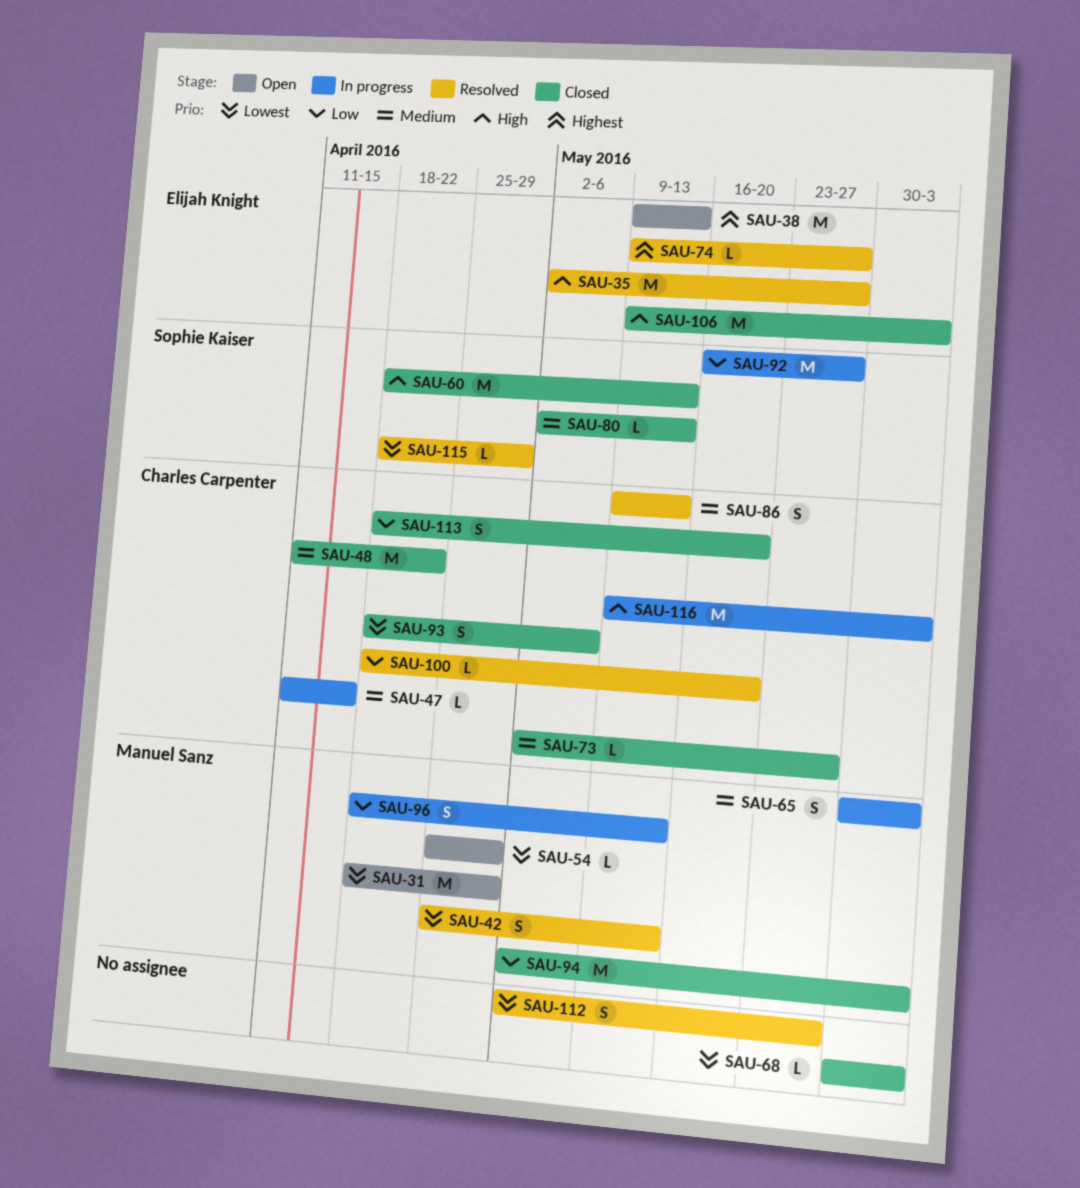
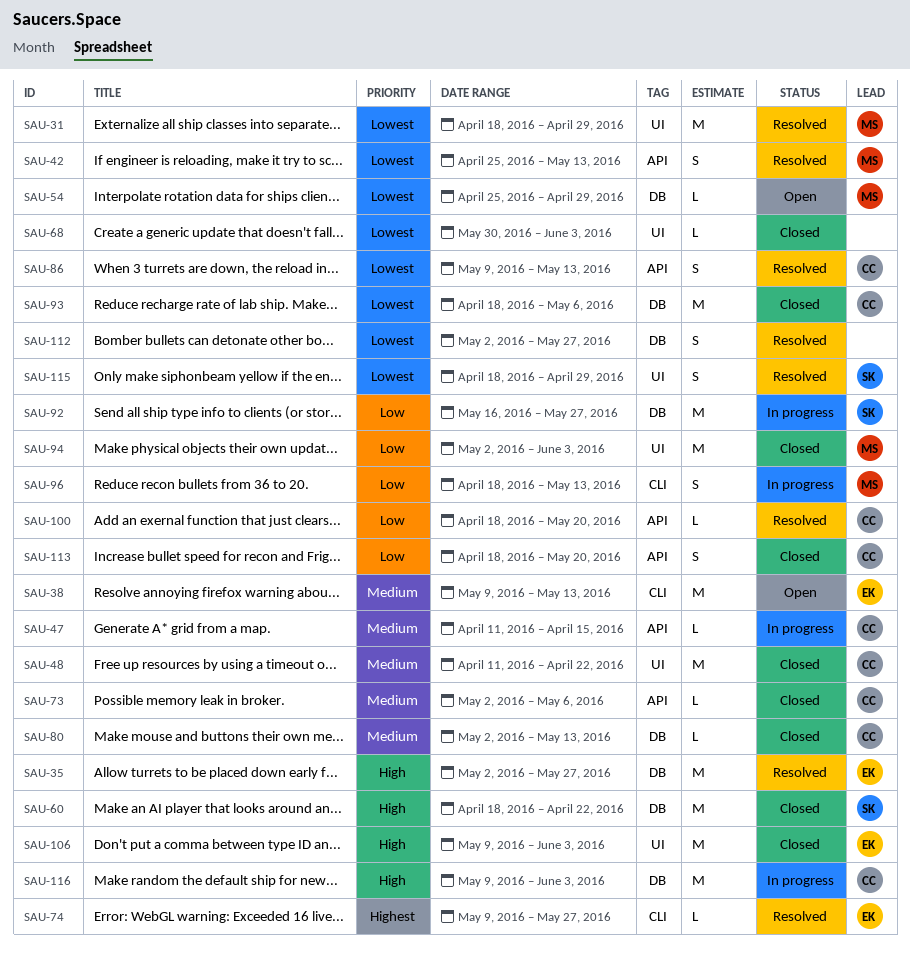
SAU-31, status: Open -> Resolved
SAU-38, priority: Highest -> Medium
SAU-60, due: May 13 -> Apr 22
SAU-65: present -> none
SAU-73, due: May 27 -> May 6
SAU-80, owner: Sophie Kaiser -> Charles Carpenter
SAU-86, priority: Medium -> Lowest
SAU-93, estimate: S -> M
SAU-115, estimate: L -> S

